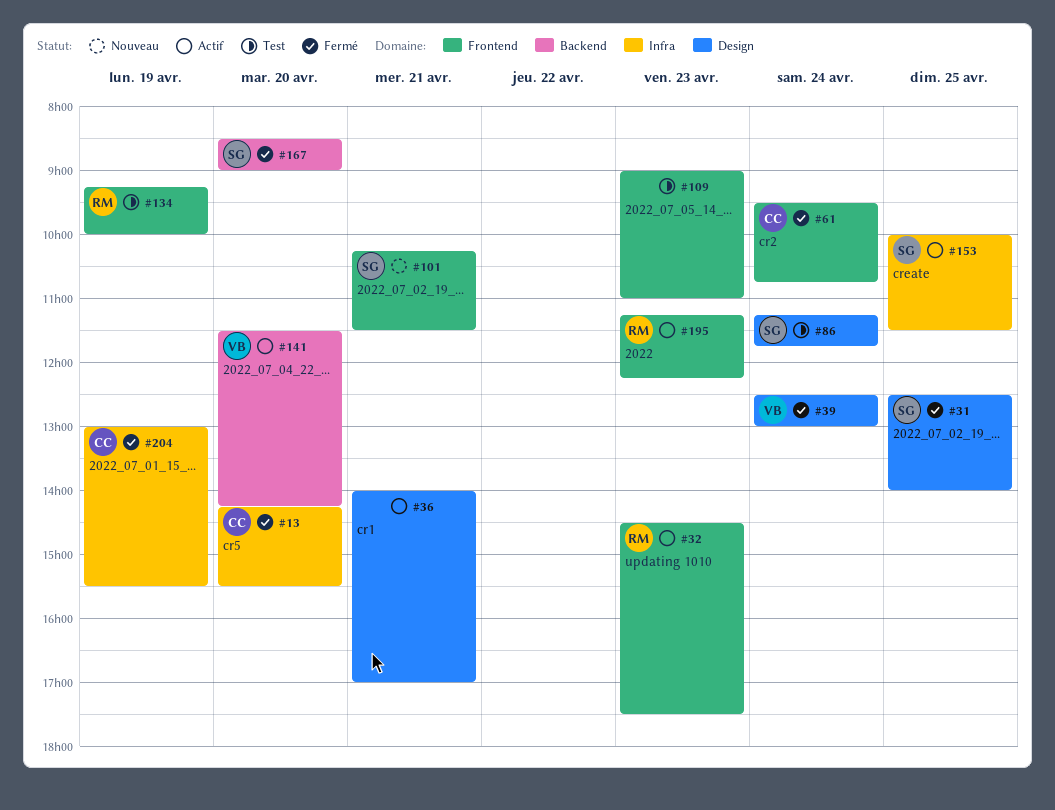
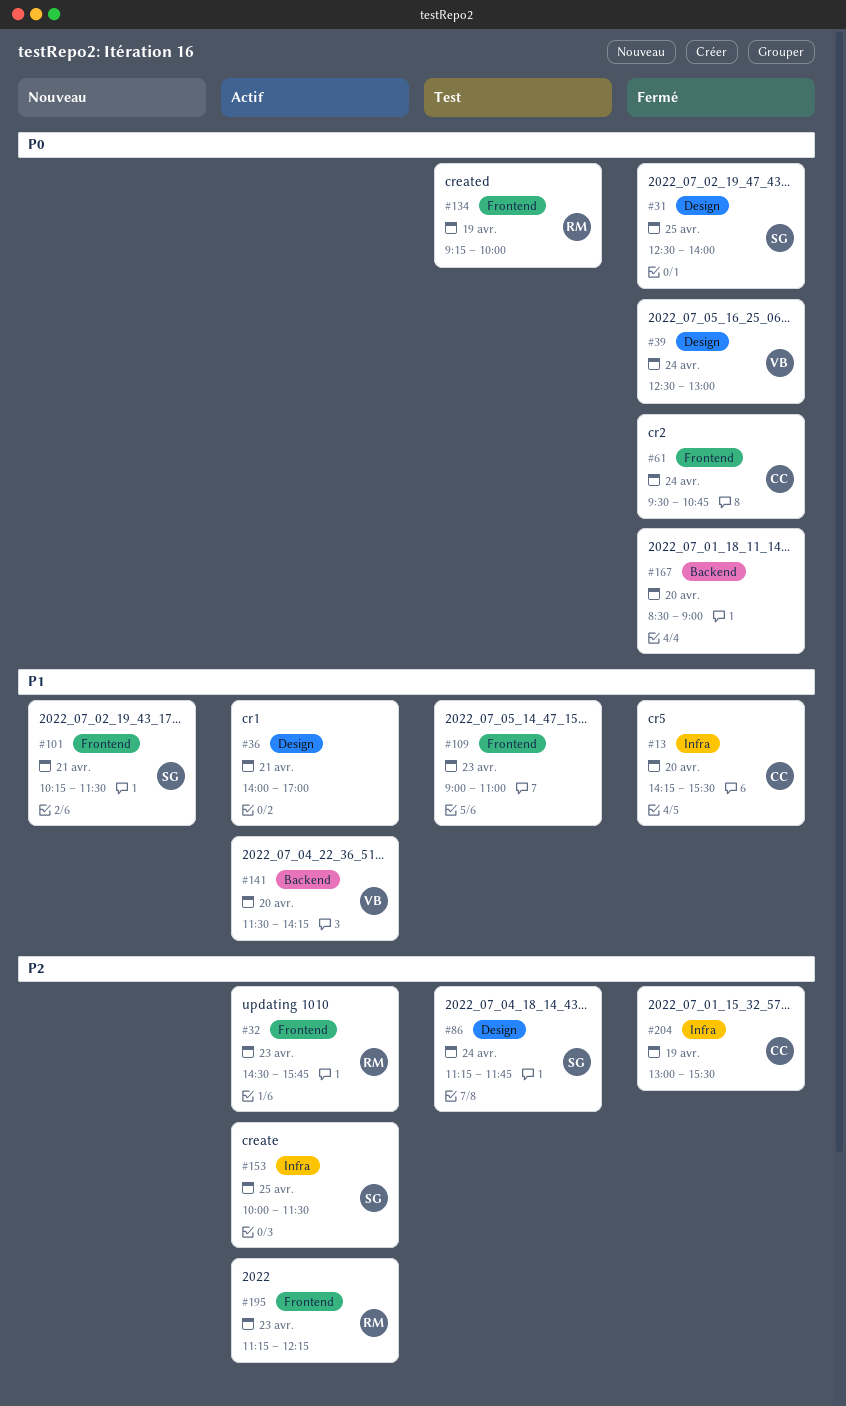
#32, ends: 17:30 -> 15:45
#167, owner: SG -> none

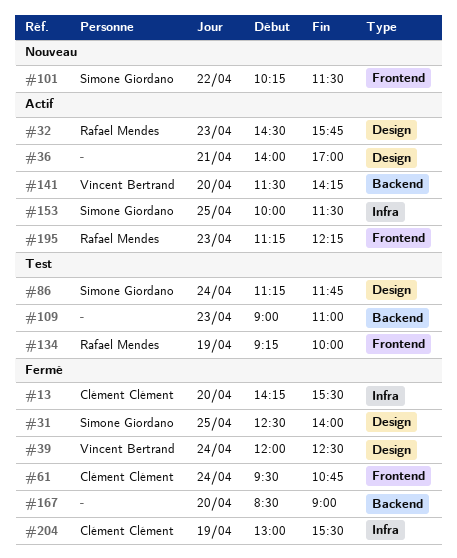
#32, label: Frontend -> Design
#39, begins: 12:30 -> 12:00
#39, ends: 13:00 -> 12:30
#101, day: Apr 21 -> Apr 22
#109, label: Frontend -> Backend

